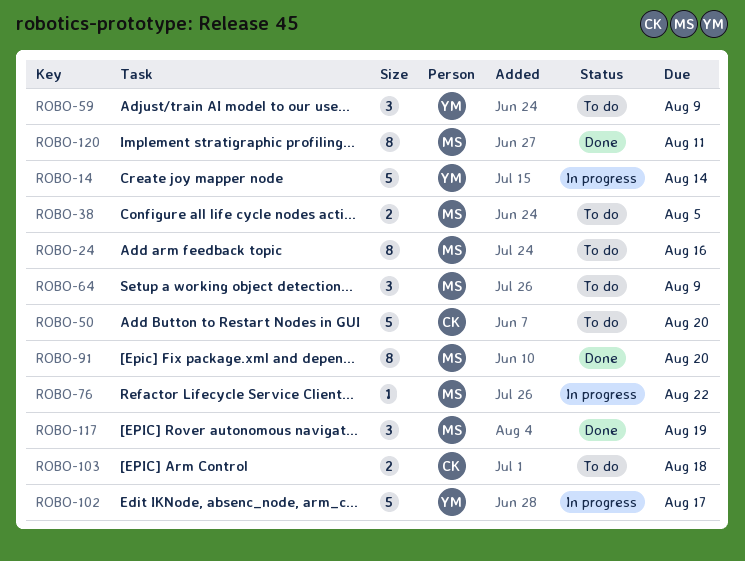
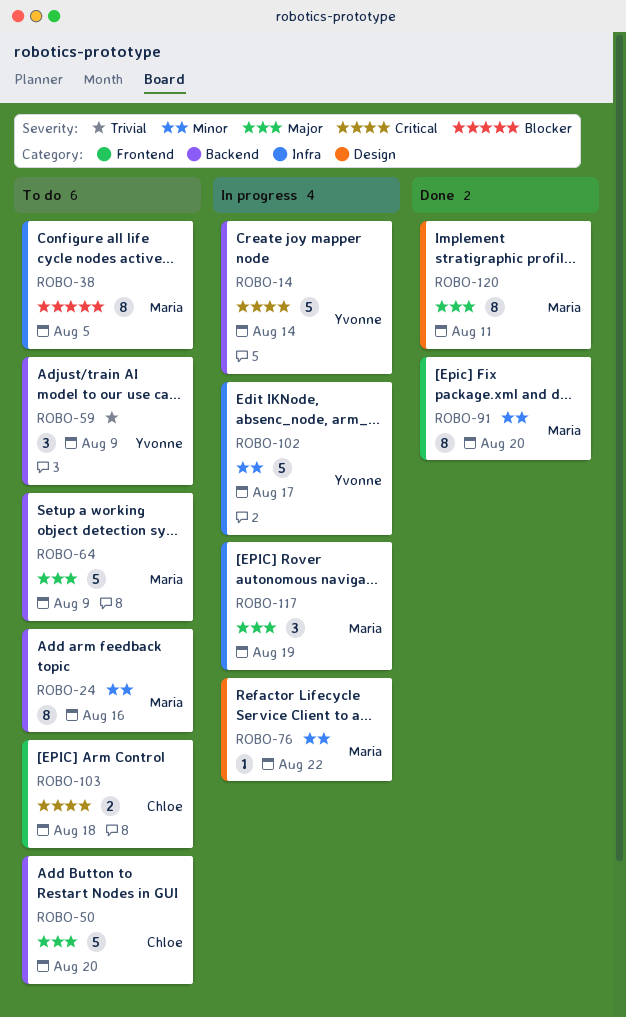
ROBO-38, estimate: 2 -> 8
ROBO-64, estimate: 3 -> 5
ROBO-117, status: Done -> In progress

